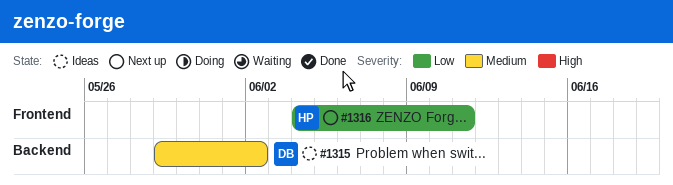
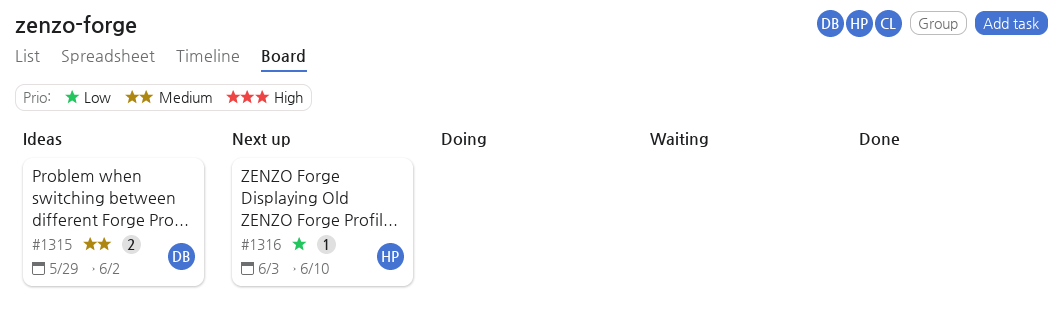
#1316, start: Jun 4 -> Jun 3
#1316, due: Jun 11 -> Jun 10

